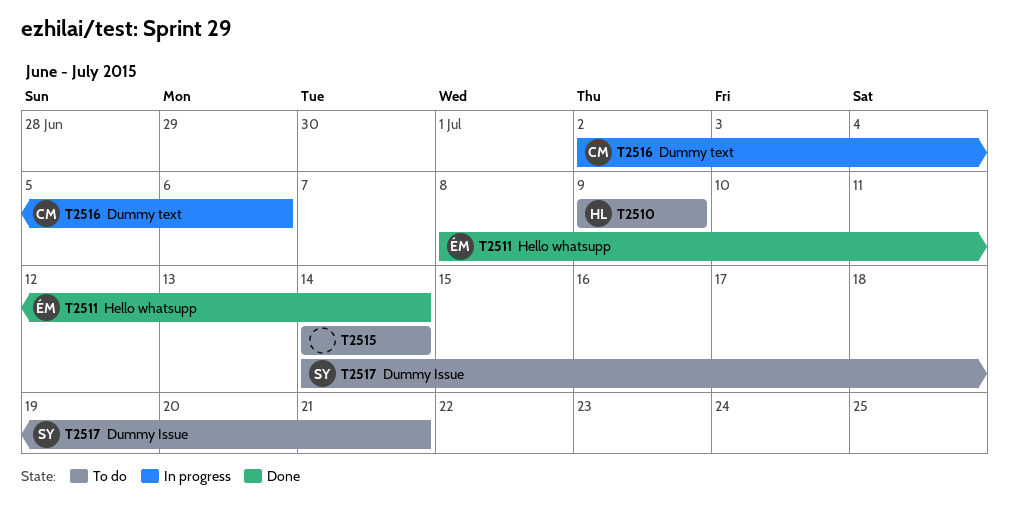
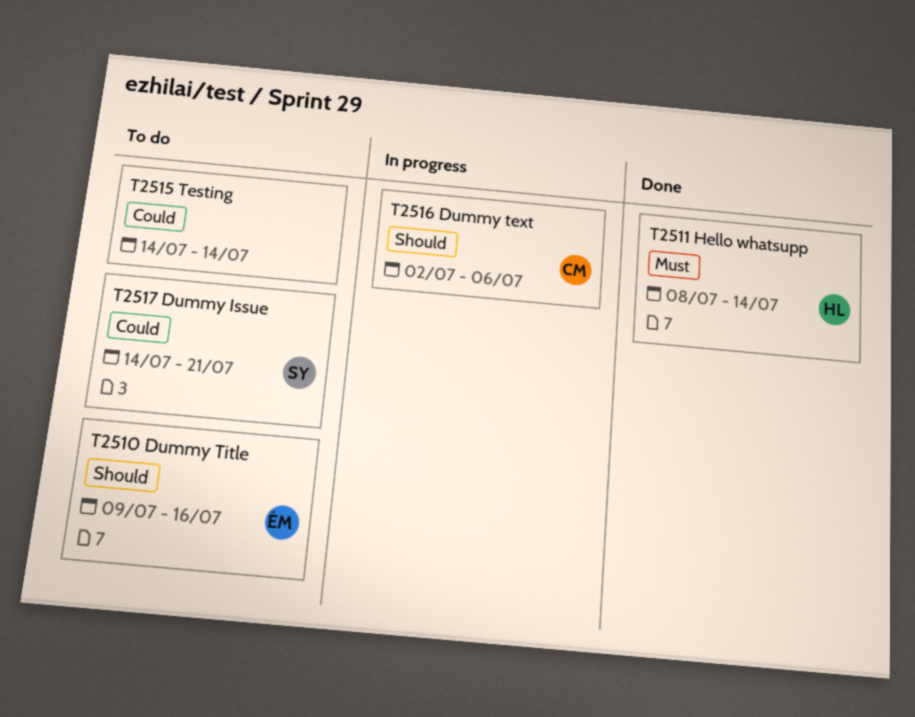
T2510, owner: HL -> ÉM
T2510, due: Jul 9 -> Jul 16
T2511, owner: ÉM -> HL

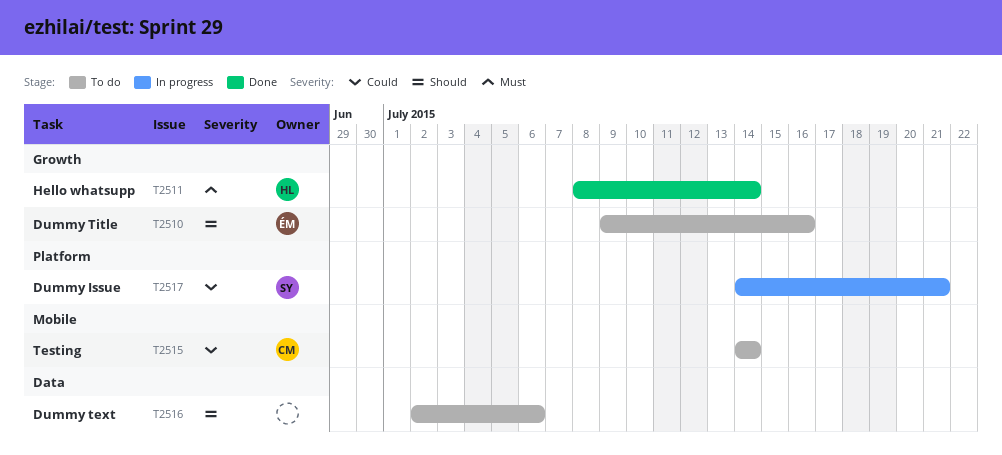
T2515, owner: none -> CM
T2516, status: In progress -> To do
T2516, owner: CM -> none
T2517, status: To do -> In progress

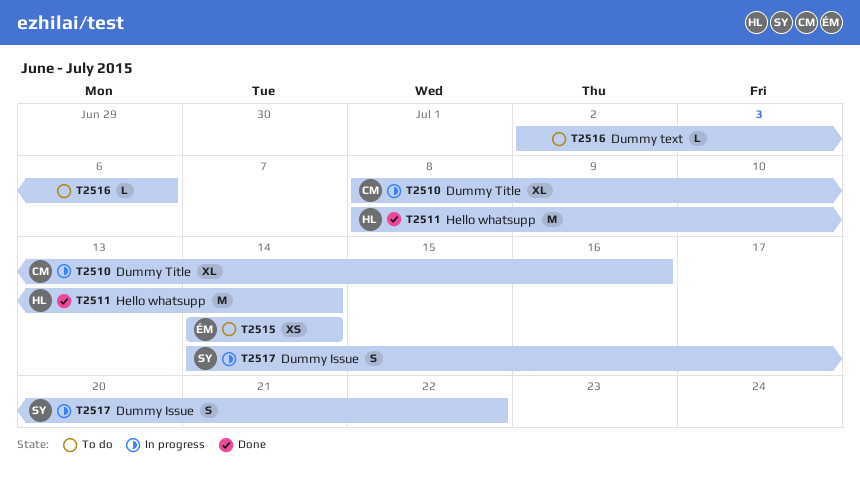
T2510, status: To do -> In progress
T2510, owner: ÉM -> CM
T2510, start: Jul 9 -> Jul 8
T2515, owner: CM -> ÉM
T2517, due: Jul 21 -> Jul 22

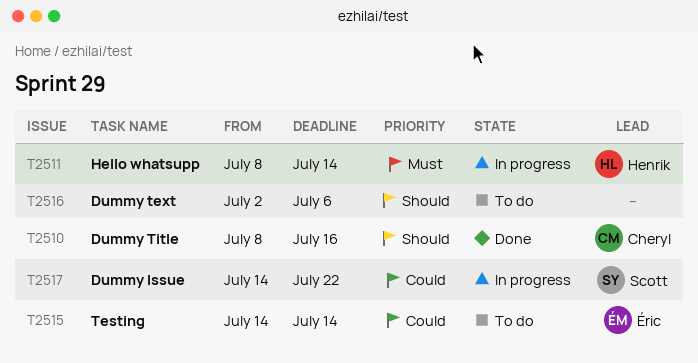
T2510, status: In progress -> Done
T2511, status: Done -> In progress

